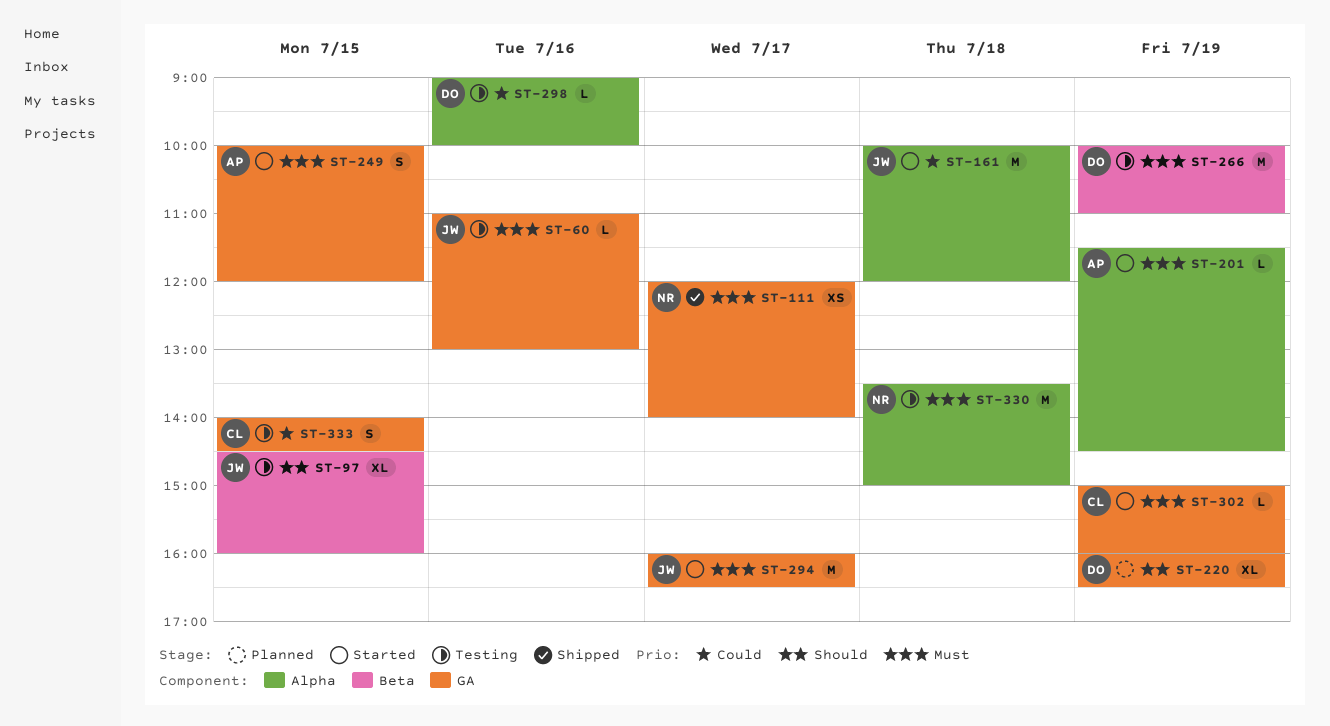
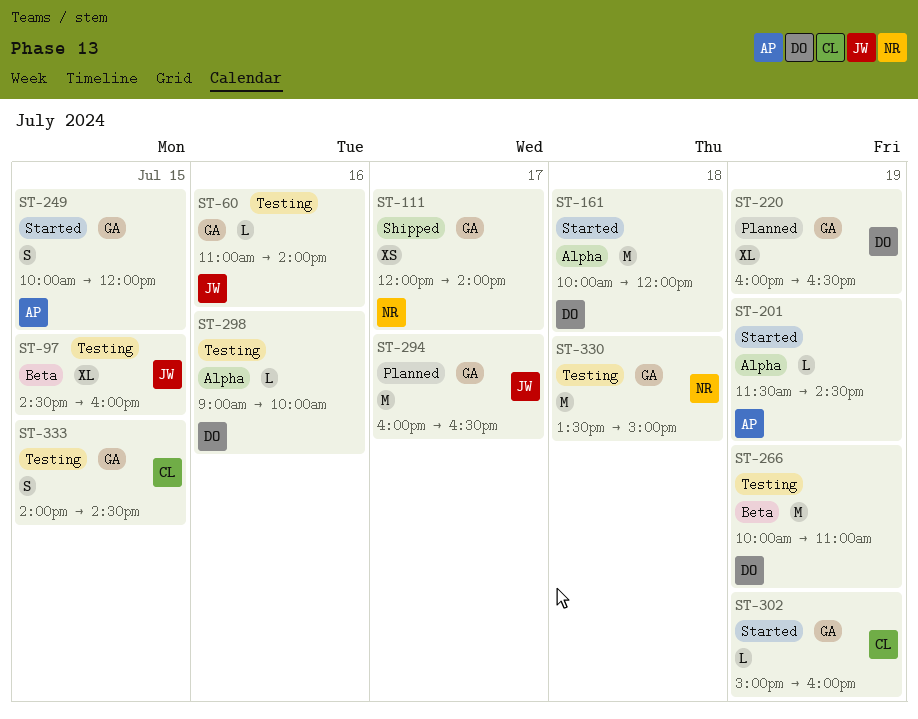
ST-60, ends: 13:00 -> 14:00
ST-161, owner: JW -> DO
ST-294, status: Started -> Planned
ST-330, label: Alpha -> GA

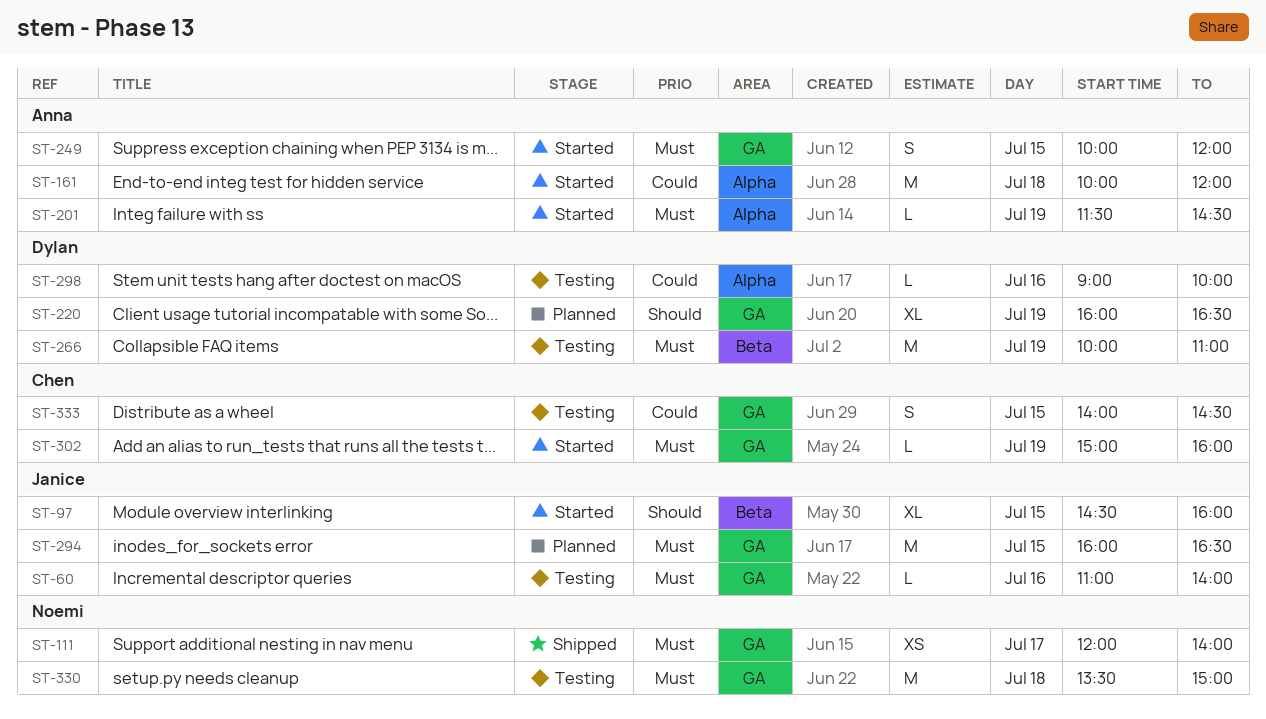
ST-97, status: Testing -> Started
ST-161, owner: Dylan -> Anna
ST-294, day: Jul 17 -> Jul 15

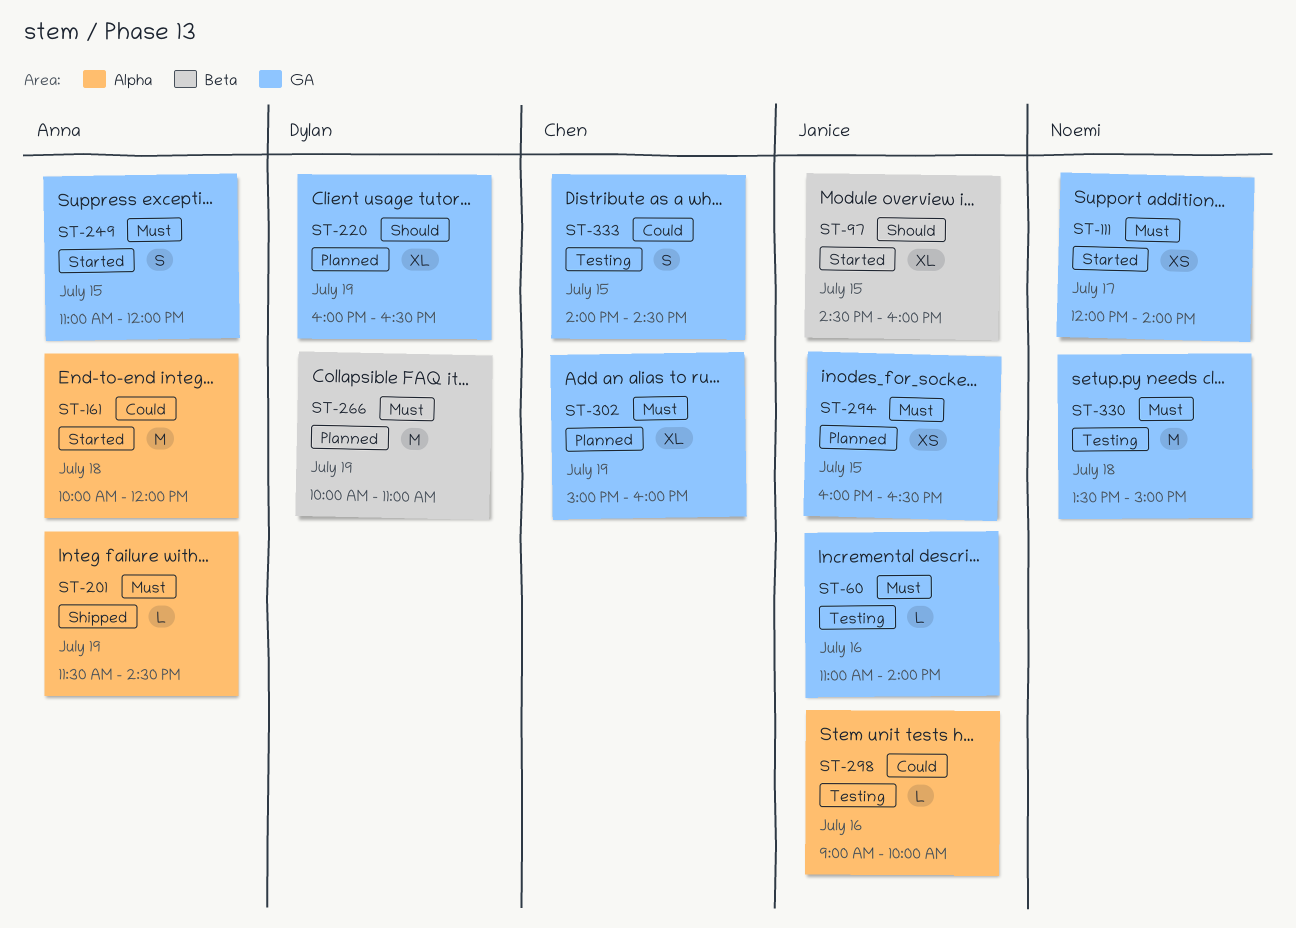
ST-111, status: Shipped -> Started
ST-201, status: Started -> Shipped
ST-249, begins: 10:00 -> 11:00
ST-266, status: Testing -> Planned
ST-294, estimate: M -> XS
ST-298, owner: Dylan -> Janice
ST-302, status: Started -> Planned
ST-302, estimate: L -> XL

